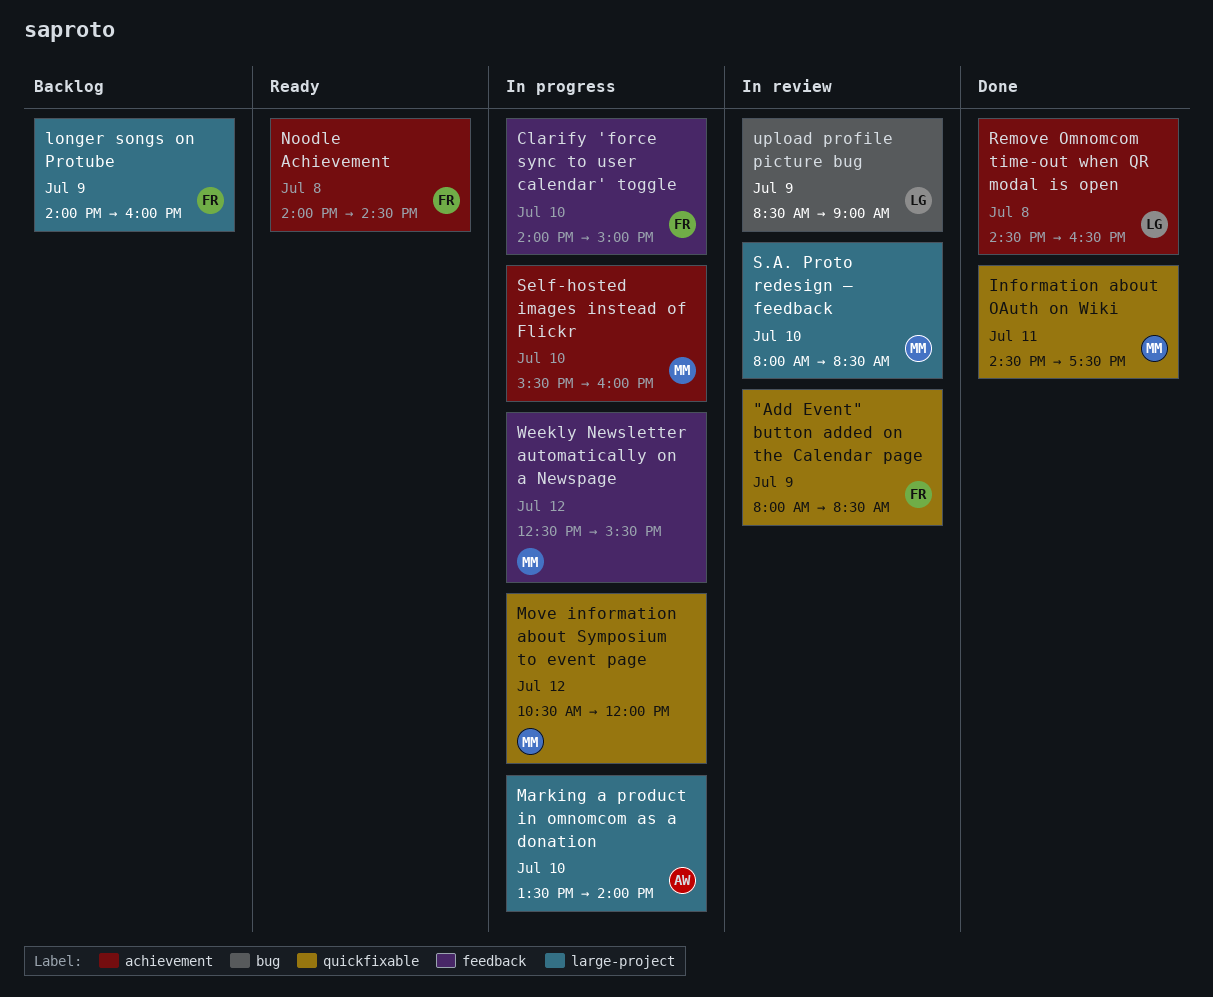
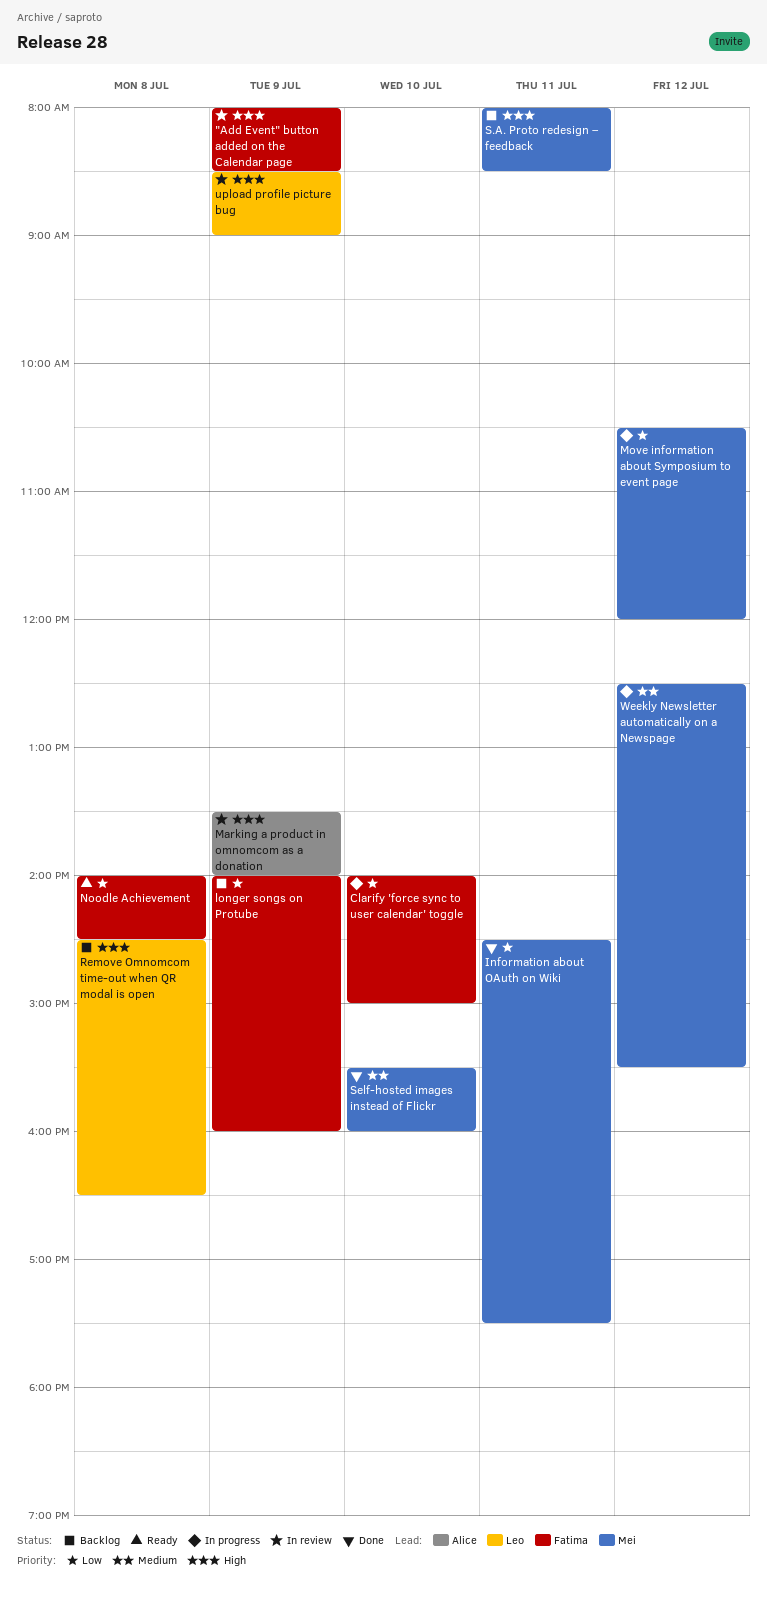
Marking a product in omnomcom as a donation, status: In progress -> In review
Marking a product in omnomcom as a donation, day: Jul 10 -> Jul 9
Remove Omnomcom time-out when QR modal is open, status: Done -> Backlog
S.A. Proto redesign – feedback, status: In review -> Backlog
S.A. Proto redesign – feedback, day: Jul 10 -> Jul 11
Self-hosted images instead of Flickr, status: In progress -> Done

